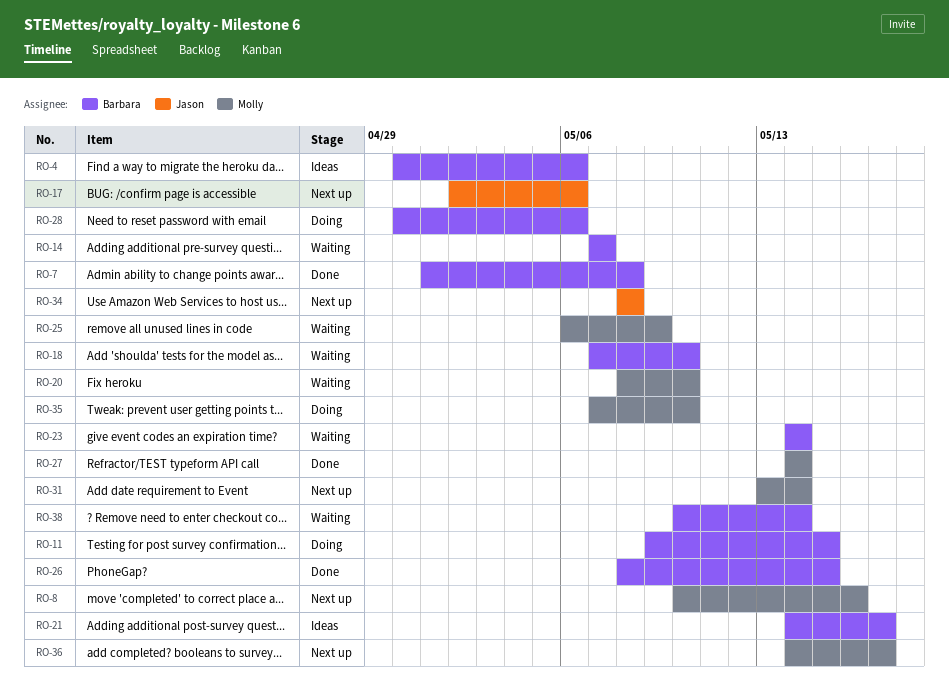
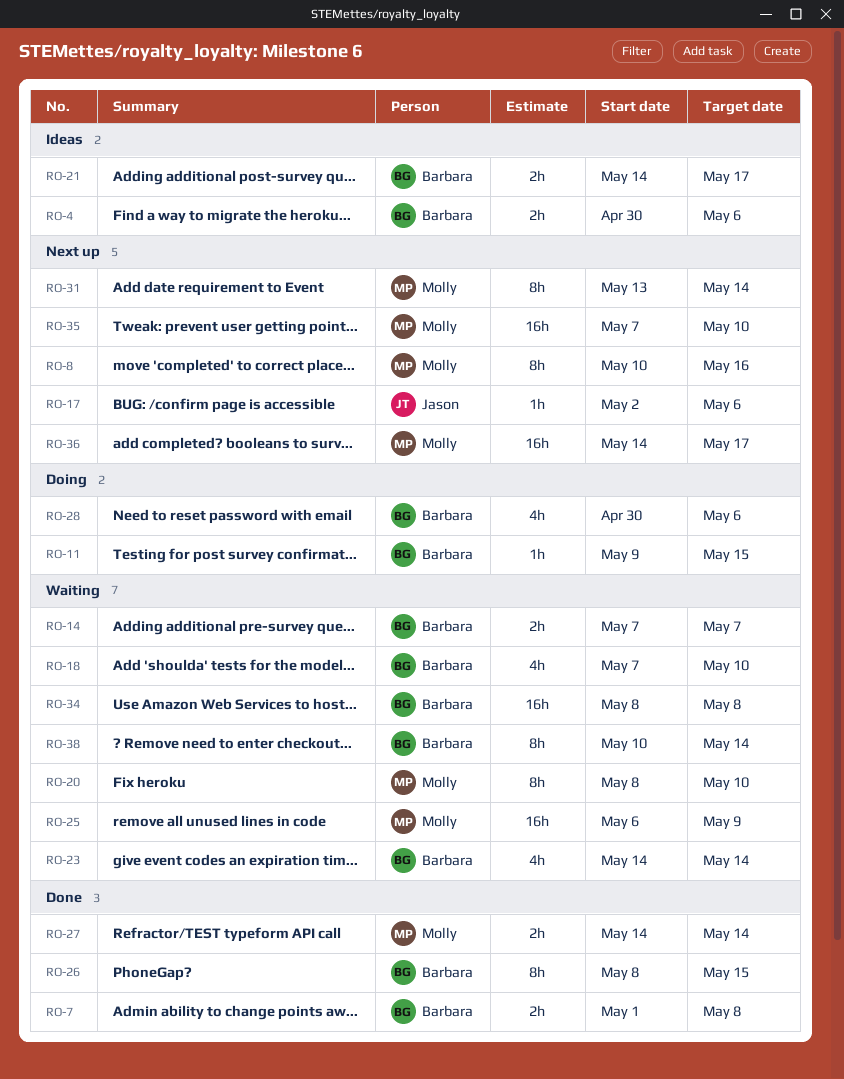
RO-34, status: Next up -> Waiting
RO-34, owner: Jason -> Barbara
RO-35, status: Doing -> Next up

